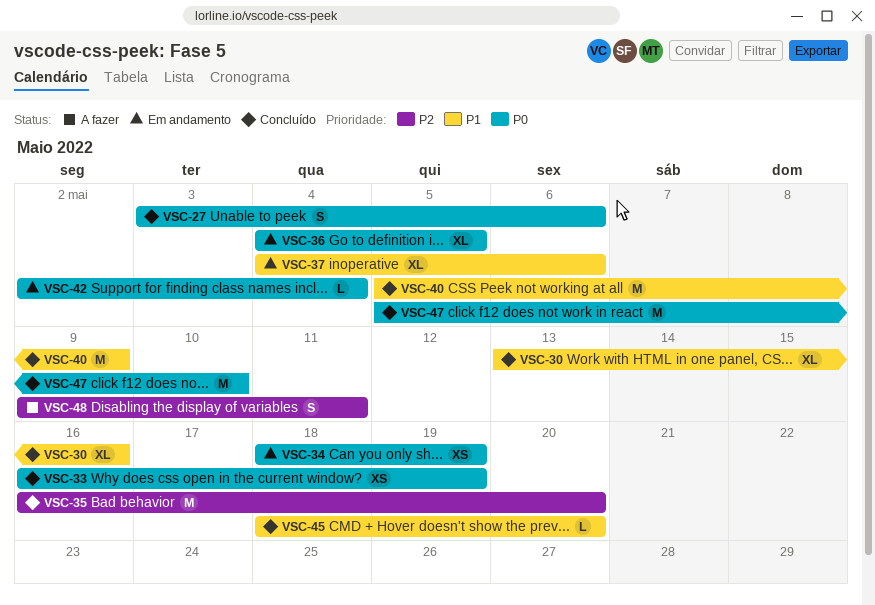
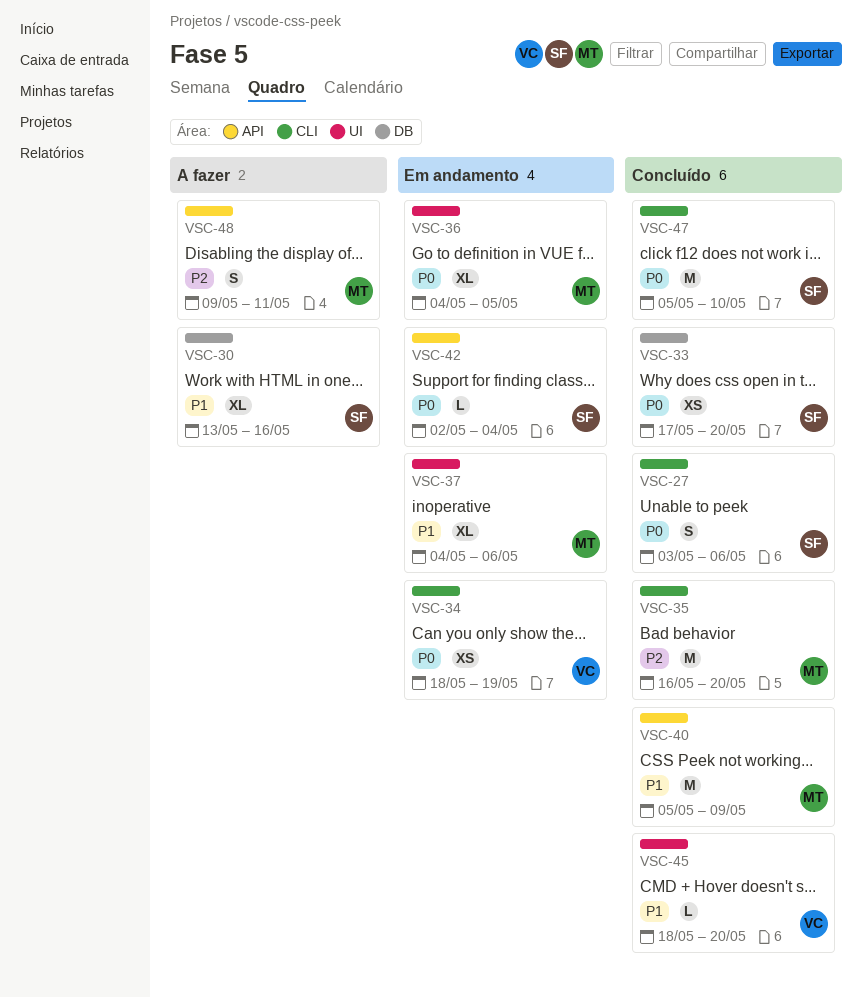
VSC-30, status: Concluído -> A fazer
VSC-33, start: May 16 -> May 17
VSC-33, due: May 19 -> May 20

